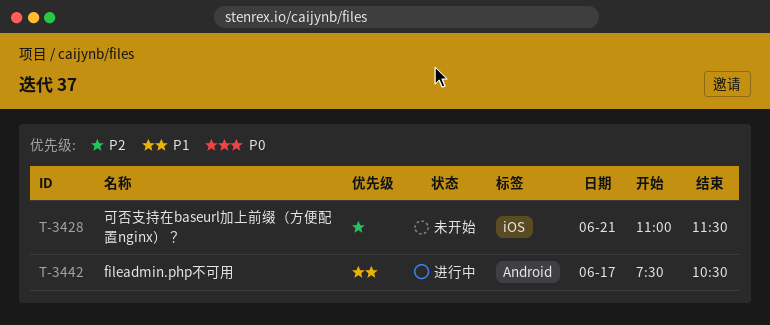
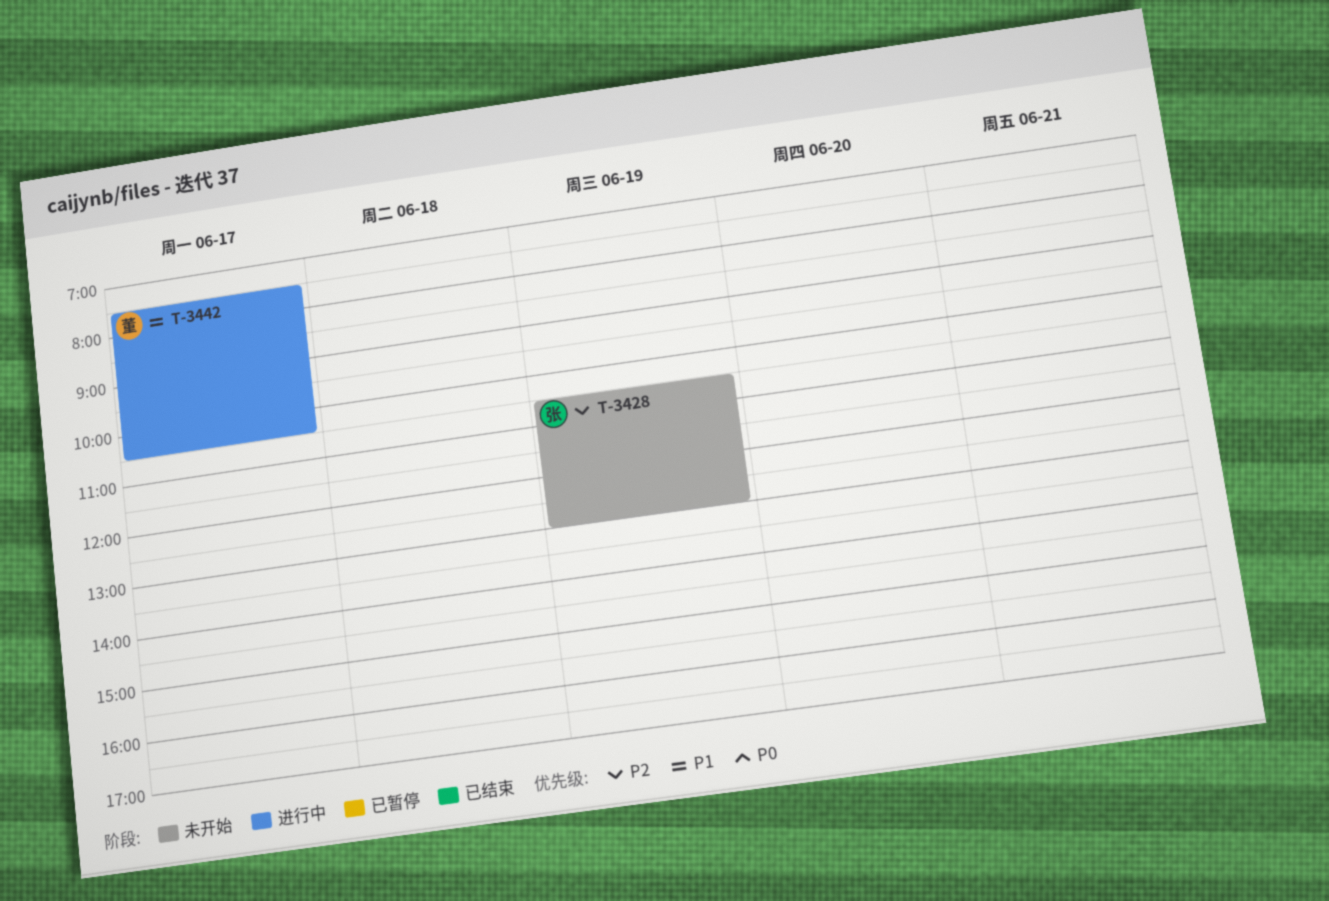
T-3428, day: Jun 21 -> Jun 19
T-3428, begins: 11:00 -> 10:30
T-3428, ends: 11:30 -> 13:00

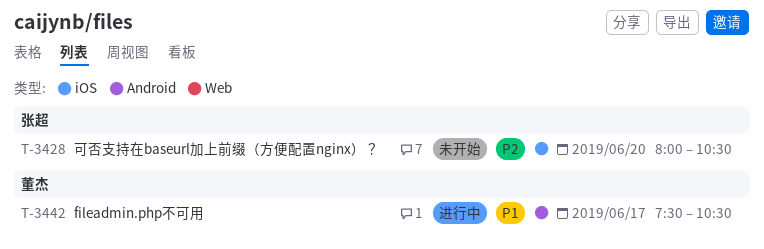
T-3428, day: Jun 19 -> Jun 20
T-3428, begins: 10:30 -> 08:00
T-3428, ends: 13:00 -> 10:30

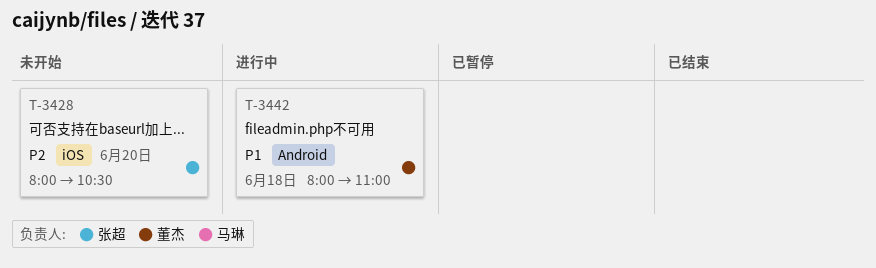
T-3442, day: Jun 17 -> Jun 18
T-3442, begins: 07:30 -> 08:00
T-3442, ends: 10:30 -> 11:00

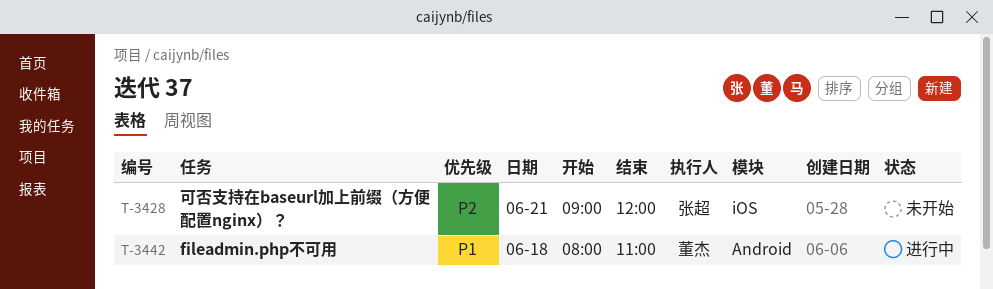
T-3428, day: Jun 20 -> Jun 21
T-3428, begins: 08:00 -> 09:00
T-3428, ends: 10:30 -> 12:00

